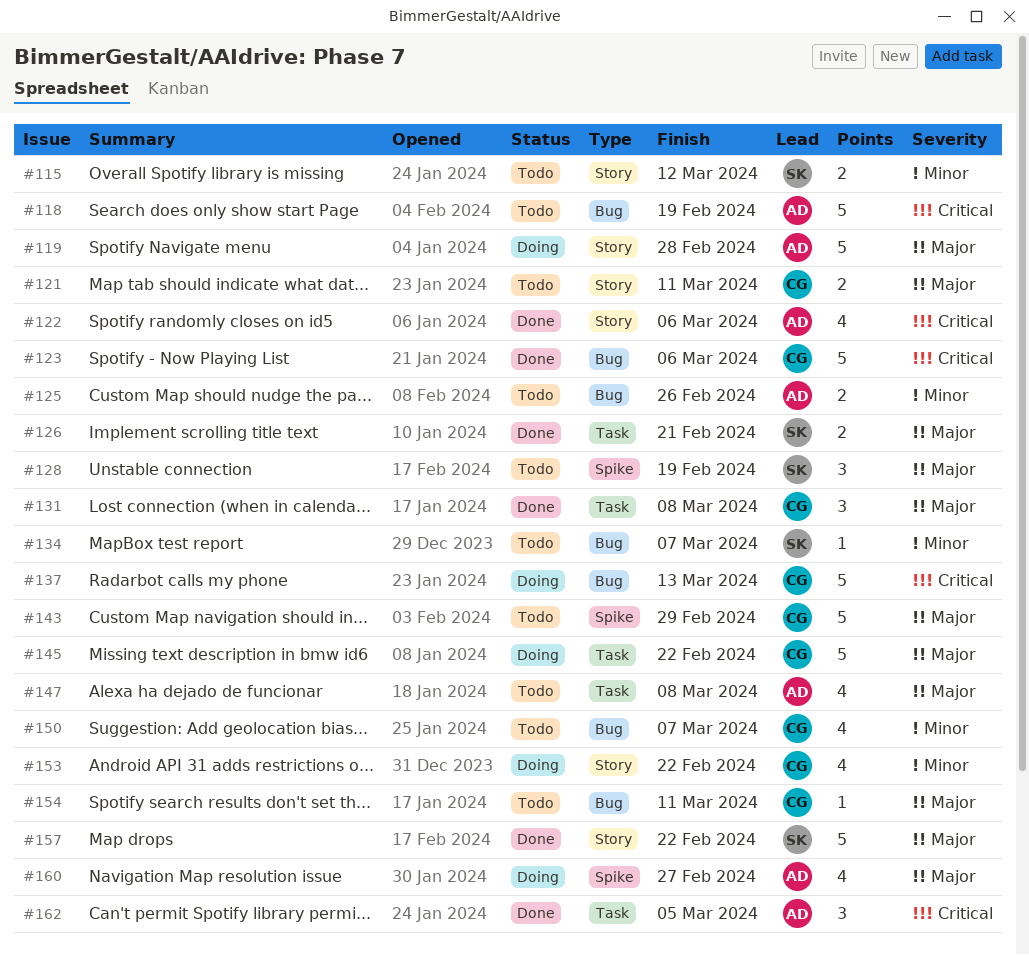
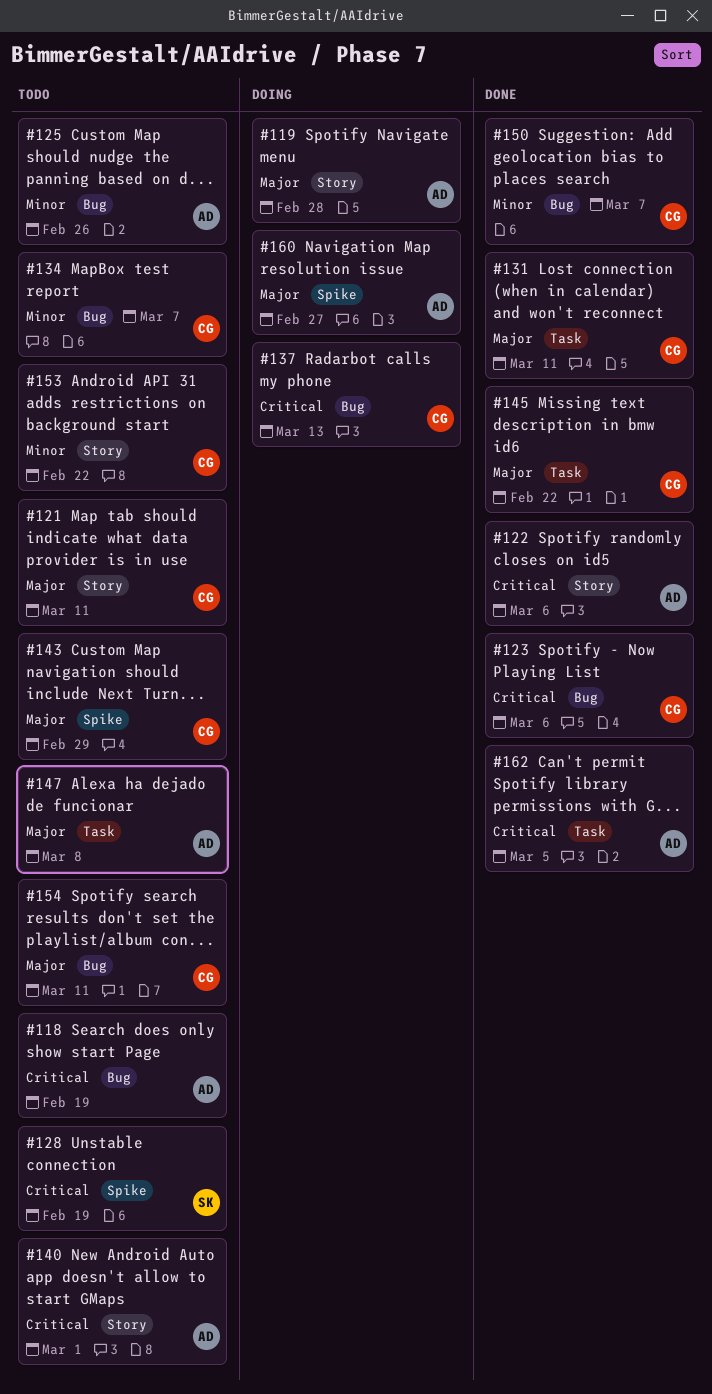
#115: present -> none
#126: present -> none
#128, priority: Major -> Critical
#131, due: Mar 8 -> Mar 11
#134, owner: SK -> CG
#140: none -> present
#145, status: Doing -> Done
#150, status: Todo -> Done
#153, status: Doing -> Todo
#157: present -> none

